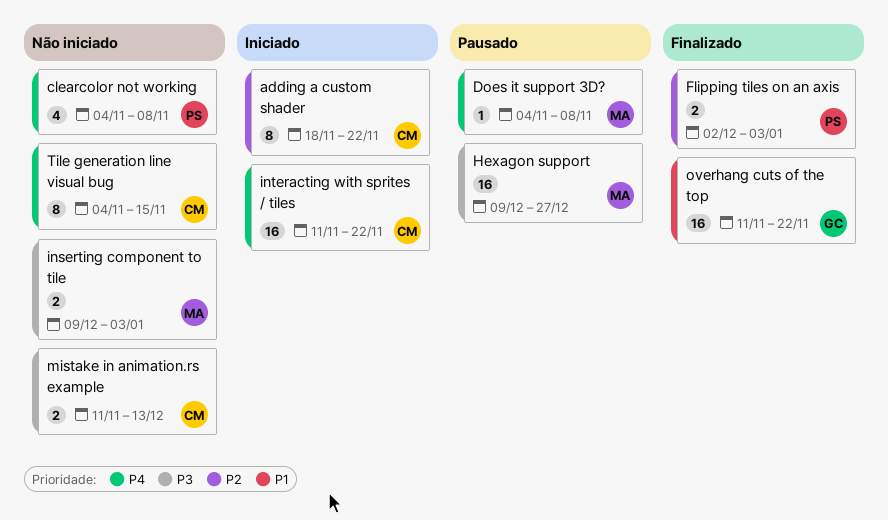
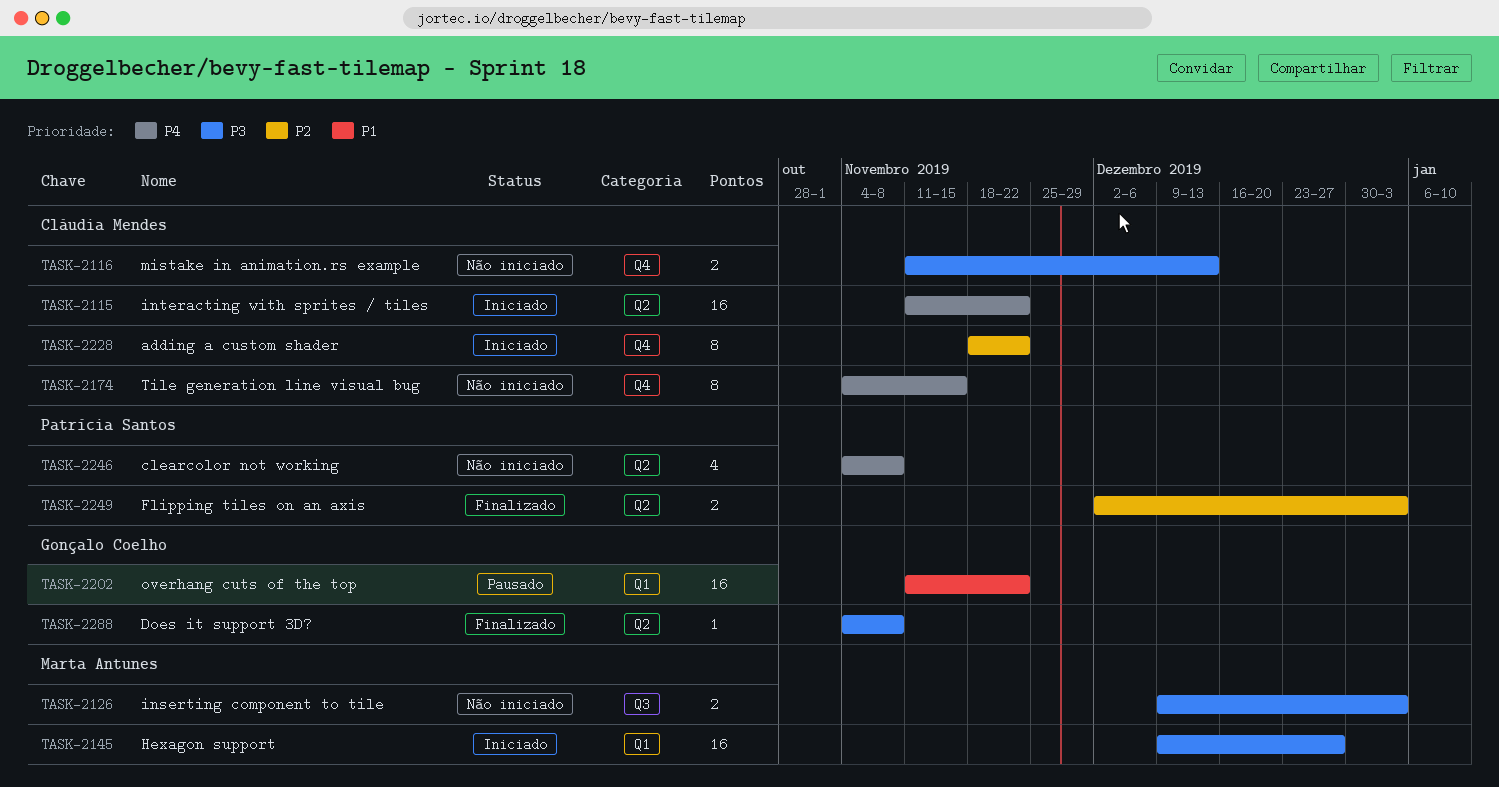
Does it support 3D?, status: Pausado -> Finalizado
Does it support 3D?, owner: Marta Antunes -> Gonçalo Coelho
Does it support 3D?, priority: P4 -> P3
Hexagon support, status: Pausado -> Iniciado
overhang cuts of the top, status: Finalizado -> Pausado

